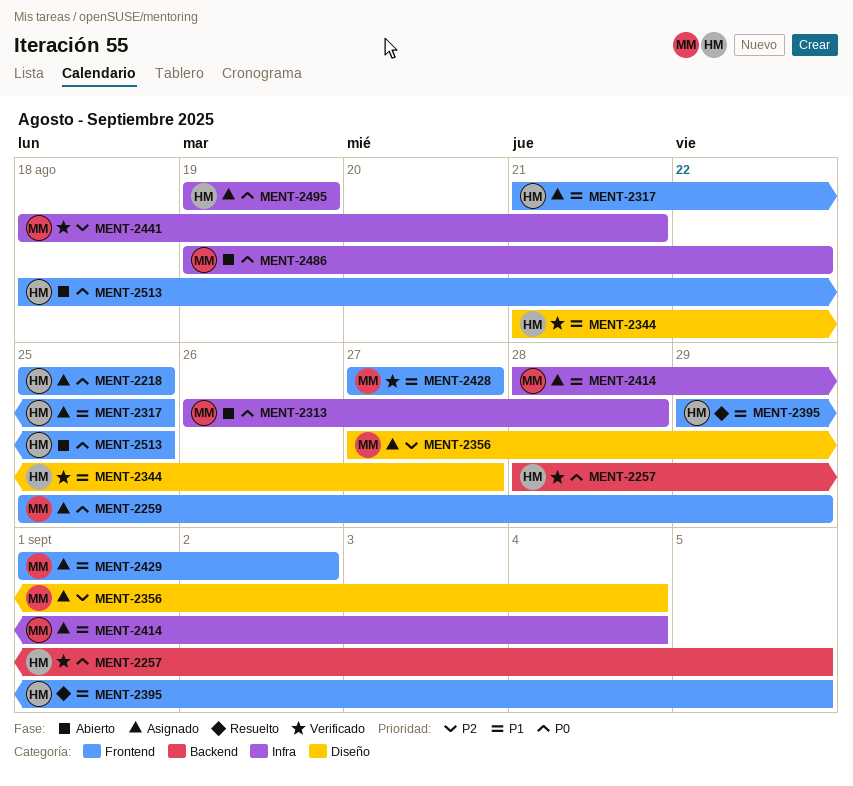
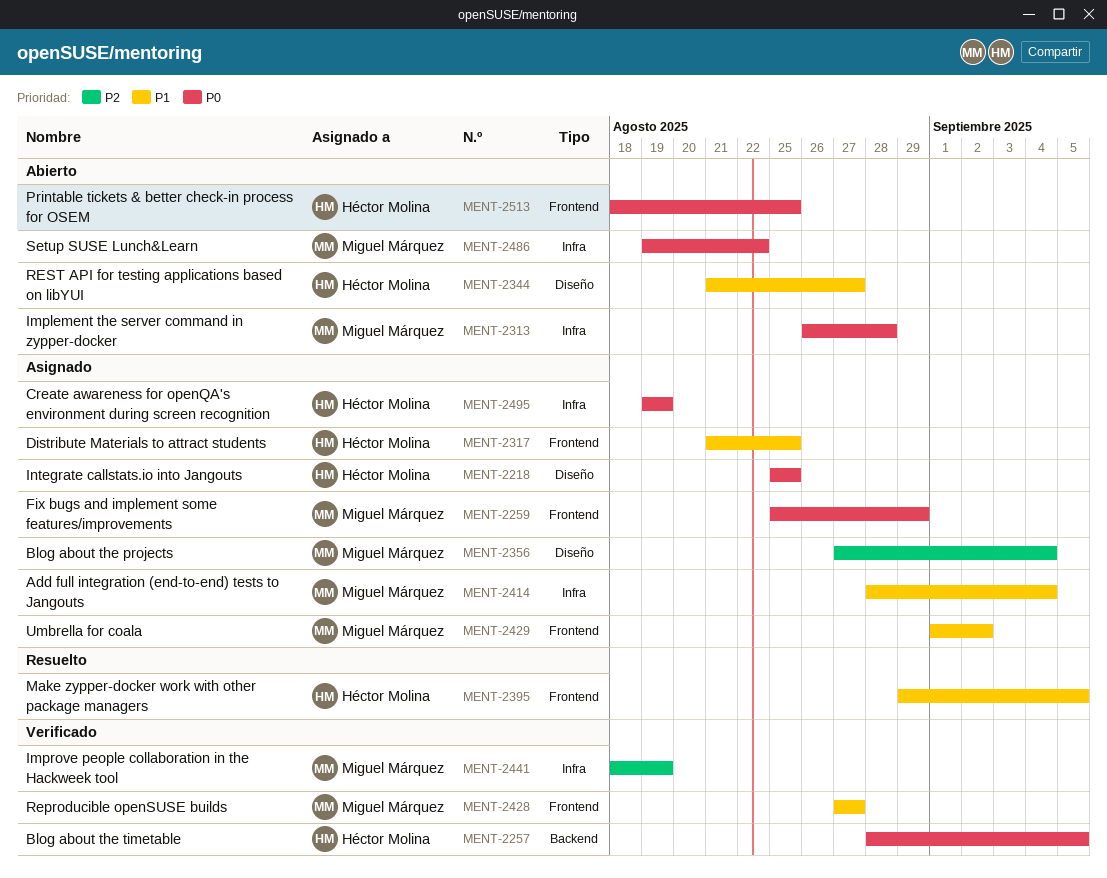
MENT-2218, label: Frontend -> Diseño
MENT-2344, status: Verificado -> Abierto
MENT-2441, due: Aug 21 -> Aug 19

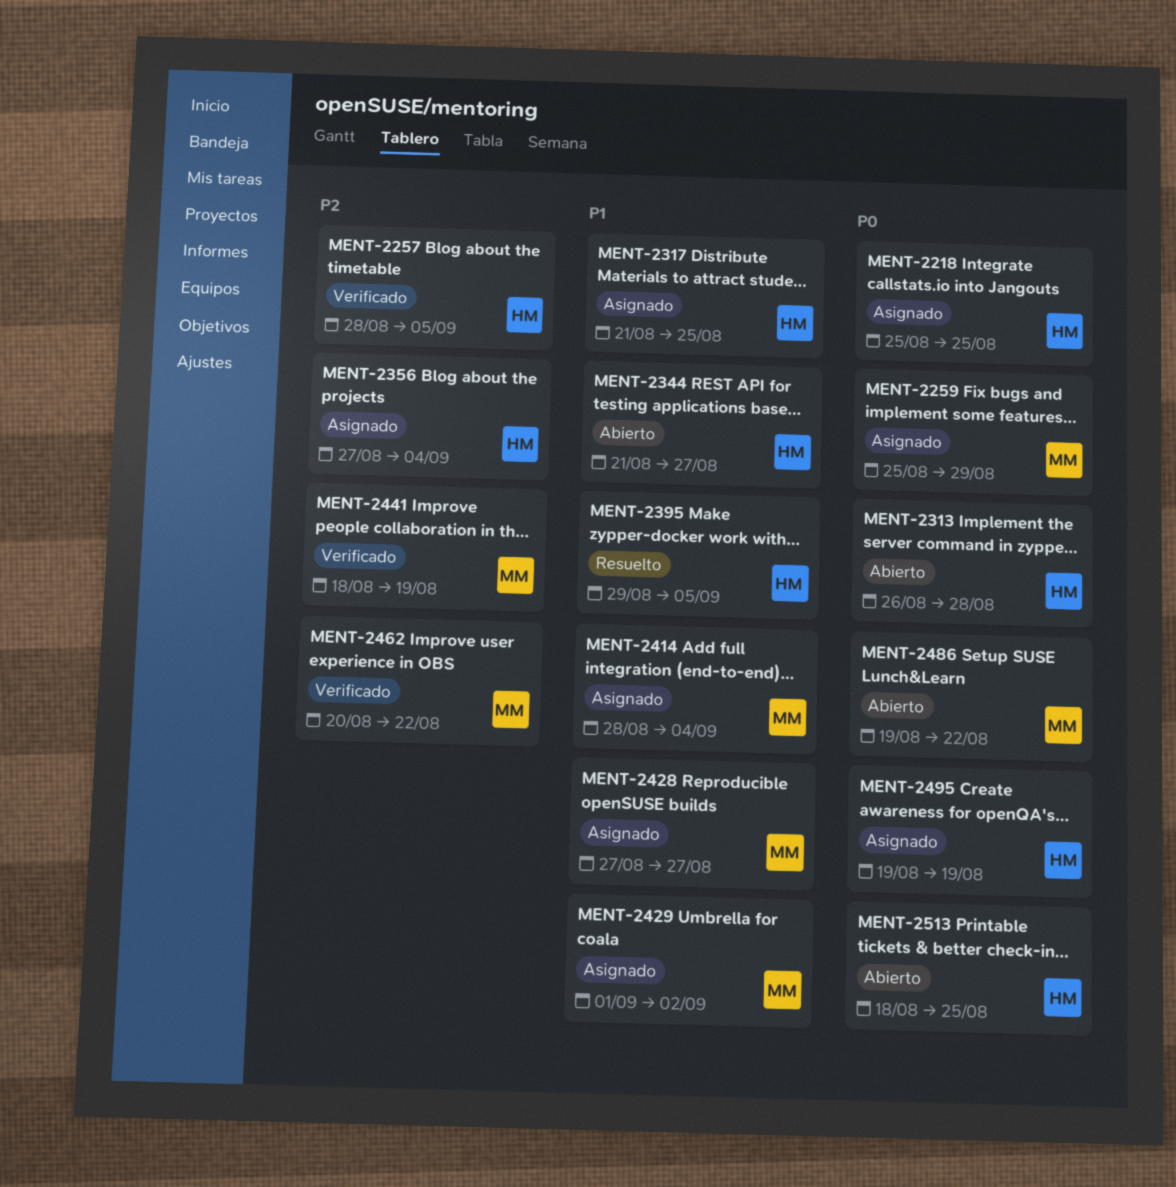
MENT-2257, priority: P0 -> P2
MENT-2313, owner: Miguel Márquez -> Héctor Molina
MENT-2356, owner: Miguel Márquez -> Héctor Molina
MENT-2428, status: Verificado -> Asignado
MENT-2462: none -> present

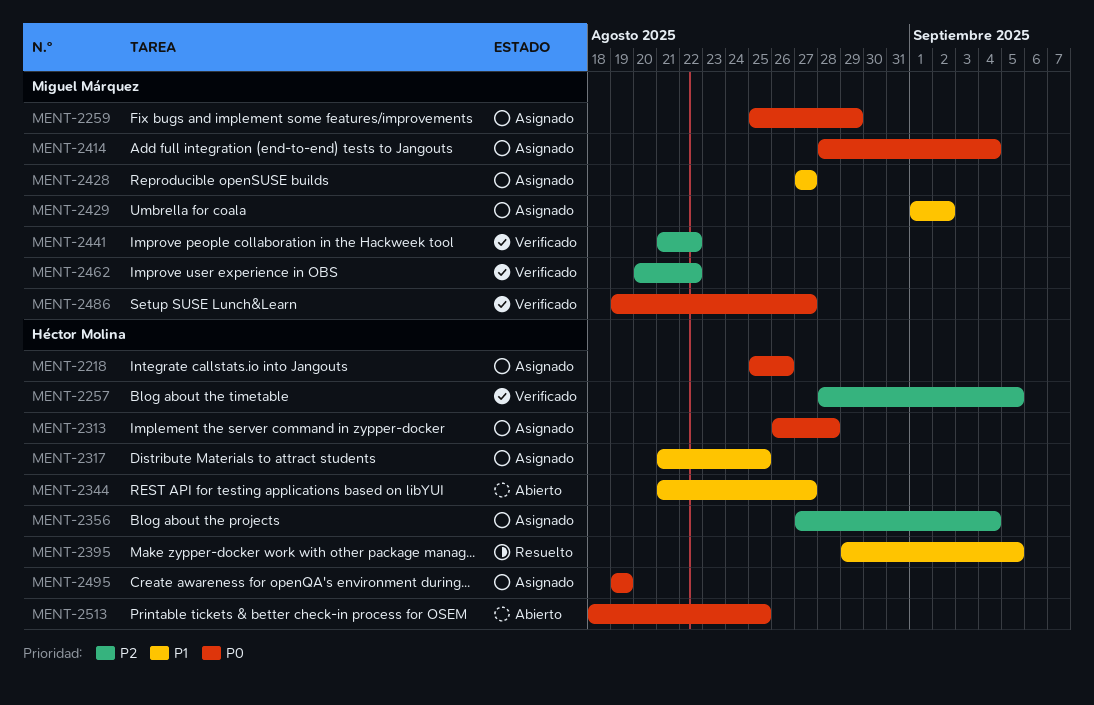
MENT-2218, due: Aug 25 -> Aug 26
MENT-2313, status: Abierto -> Asignado
MENT-2414, priority: P1 -> P0
MENT-2441, start: Aug 18 -> Aug 21
MENT-2441, due: Aug 19 -> Aug 22
MENT-2486, status: Abierto -> Verificado
MENT-2486, due: Aug 22 -> Aug 27

